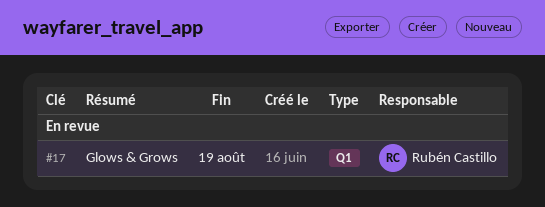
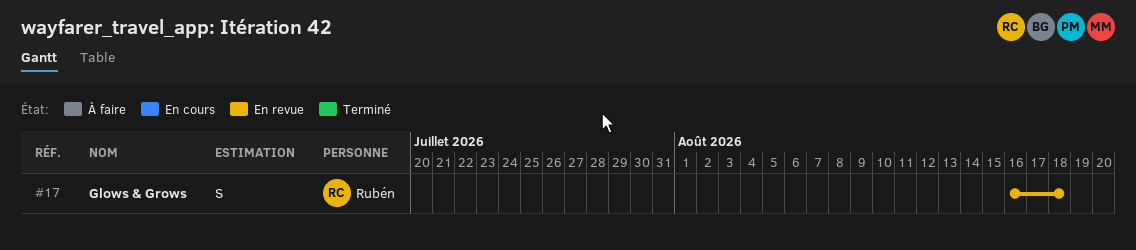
#17, due: Aug 19 -> Aug 18

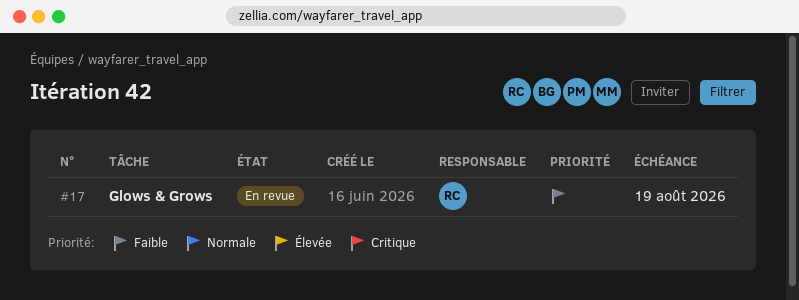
#17, due: Aug 18 -> Aug 19

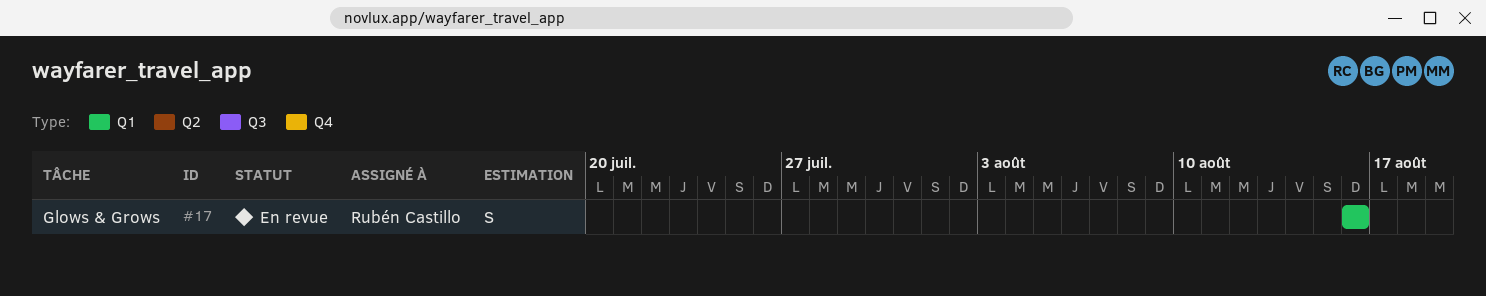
#17, due: Aug 19 -> Aug 16

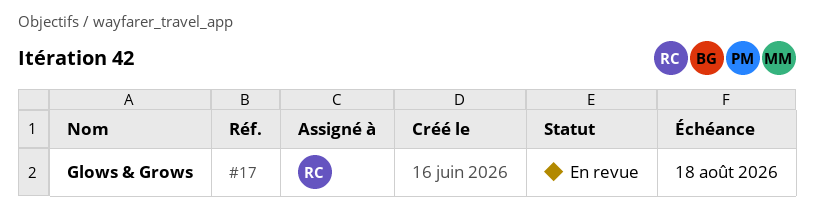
#17, due: Aug 16 -> Aug 18

